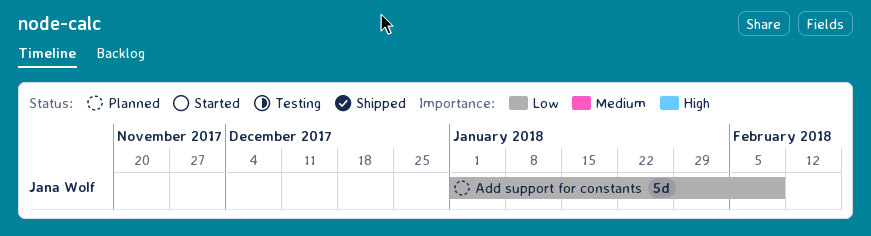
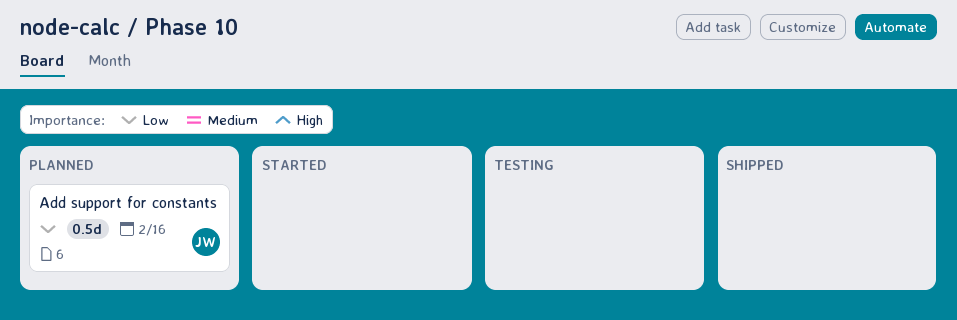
Add support for constants, estimate: 5d -> 0.5d
Add support for constants, due: Feb 9 -> Feb 16

